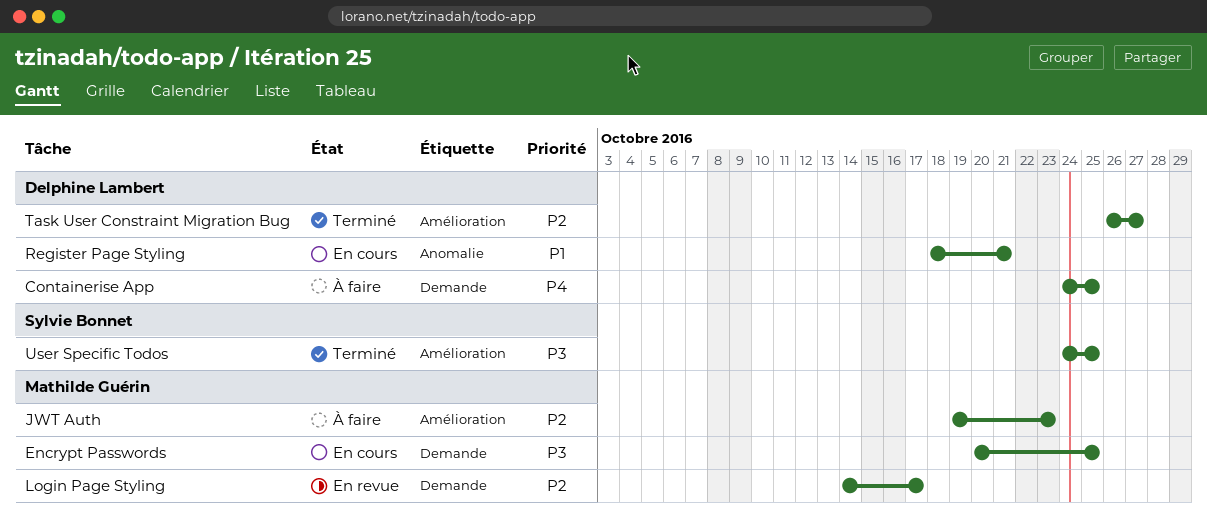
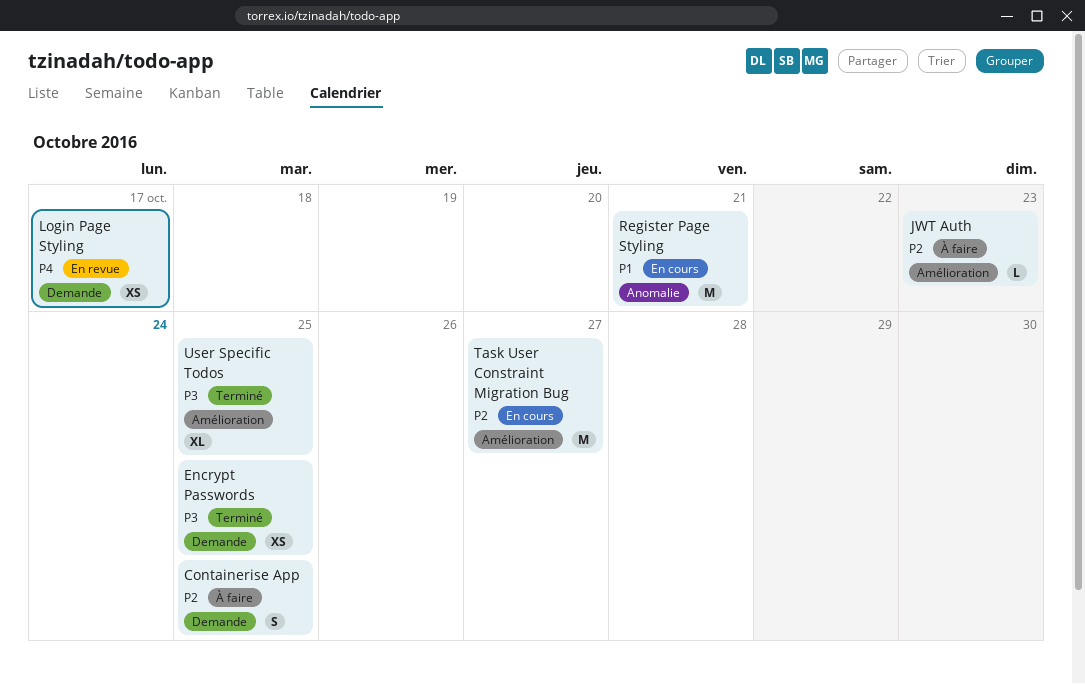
Containerise App, priority: P4 -> P2
Encrypt Passwords, status: En cours -> Terminé
Login Page Styling, priority: P2 -> P4
Task User Constraint Migration Bug, status: Terminé -> En cours

